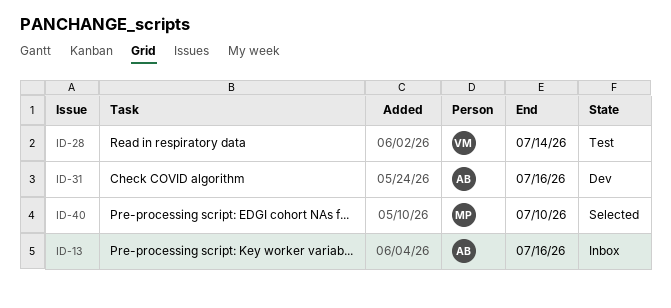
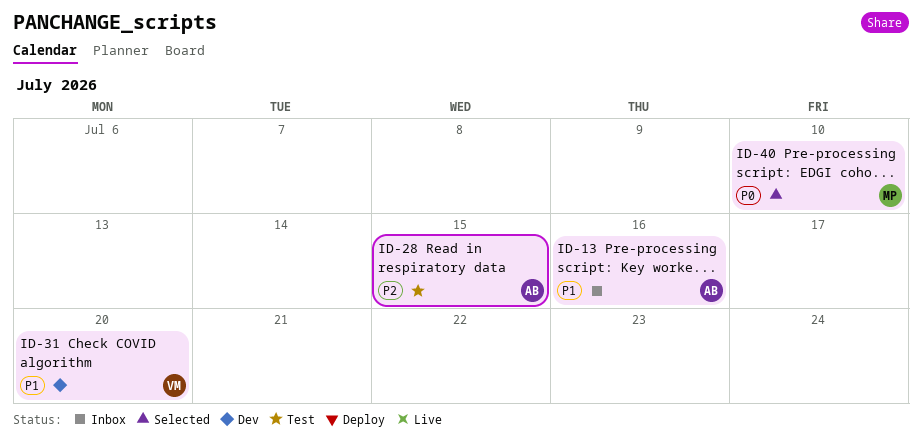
ID-28, owner: VM -> AB
ID-28, due: Jul 14 -> Jul 15
ID-31, owner: AB -> VM
ID-31, due: Jul 16 -> Jul 20

